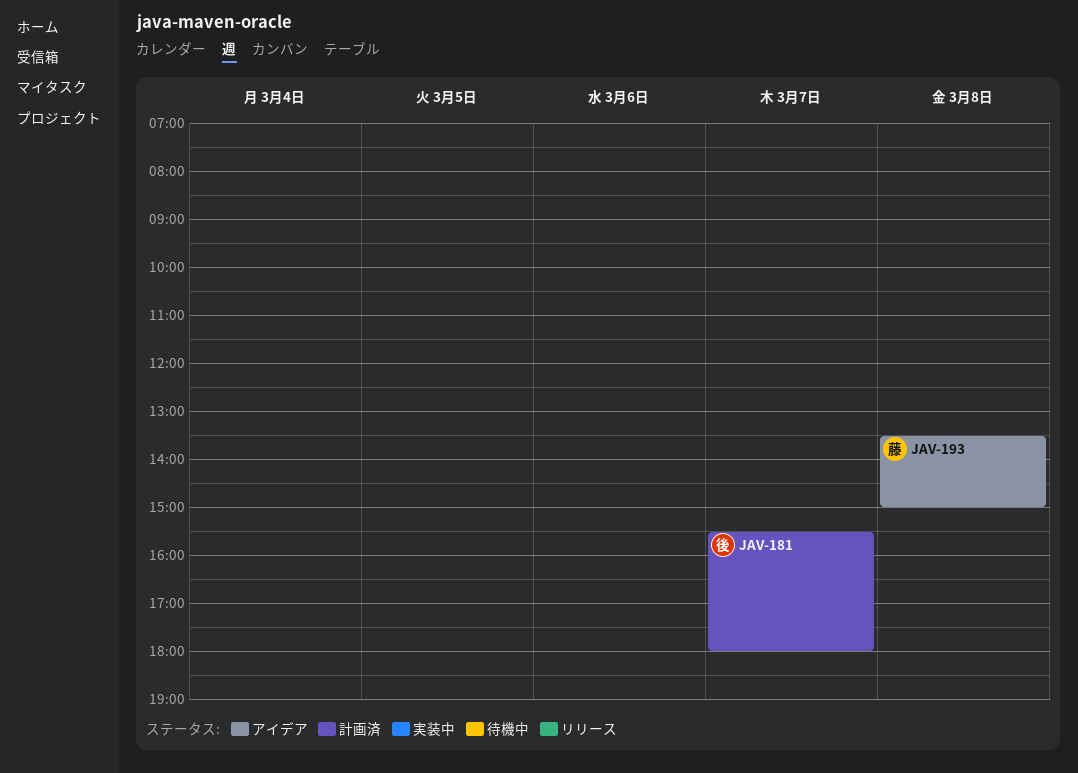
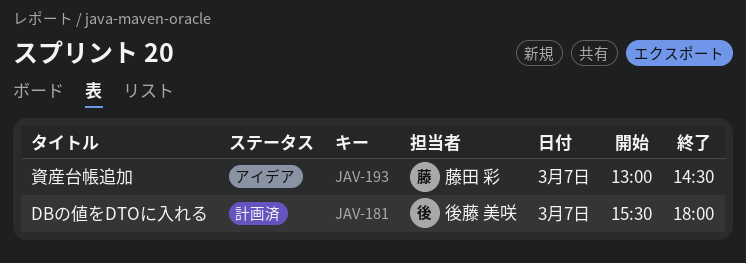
JAV-193, day: Mar 8 -> Mar 7
JAV-193, begins: 13:30 -> 13:00
JAV-193, ends: 15:00 -> 14:30

